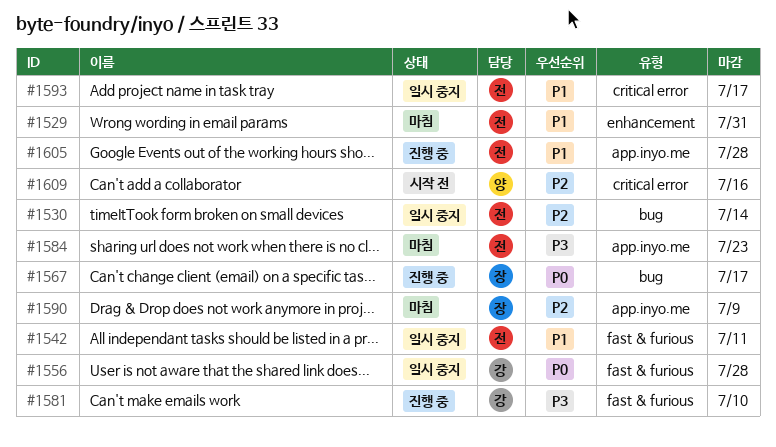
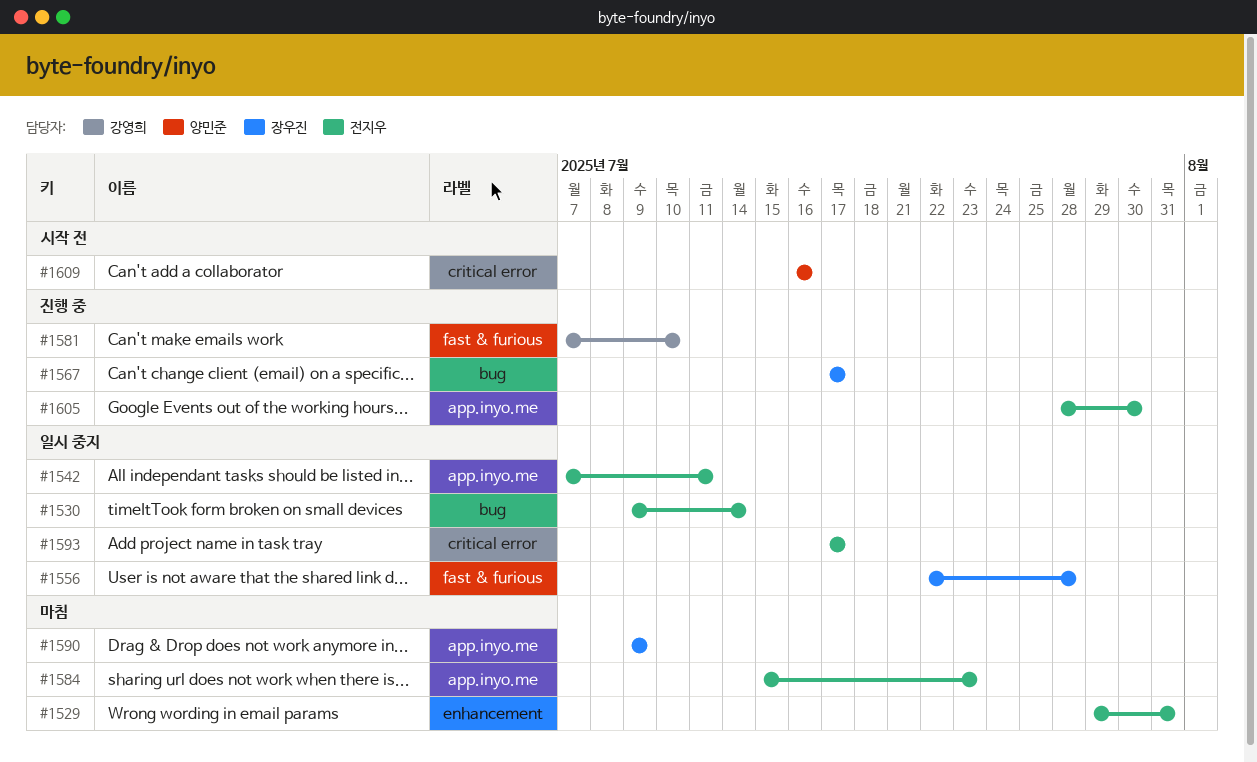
#1542, label: fast & furious -> app.inyo.me
#1556, owner: 강영희 -> 장우진
#1605, due: Jul 28 -> Jul 30

